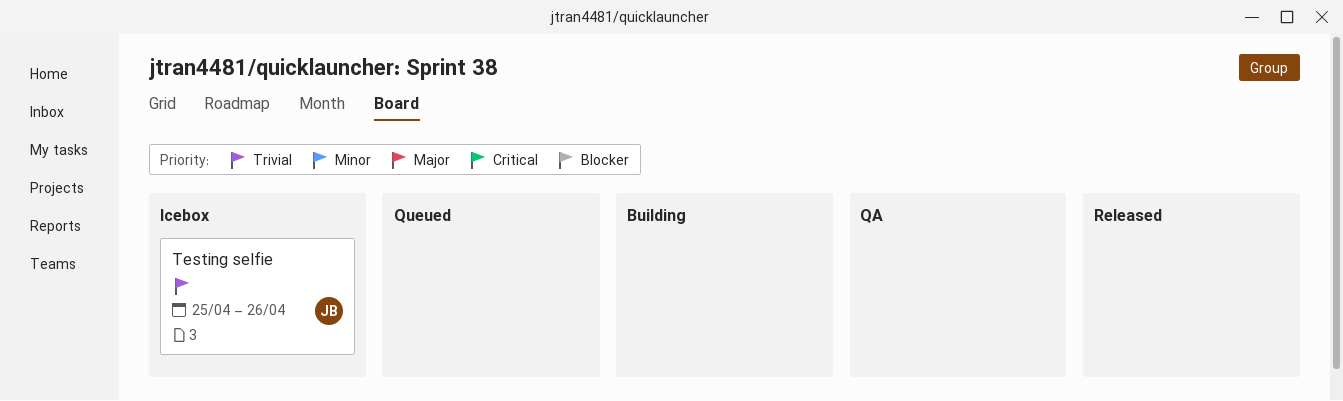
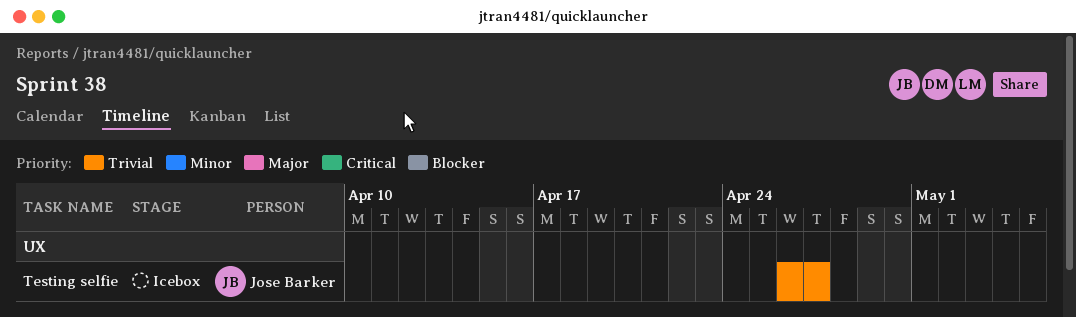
Testing selfie, start: Apr 25 -> Apr 26
Testing selfie, due: Apr 26 -> Apr 27

